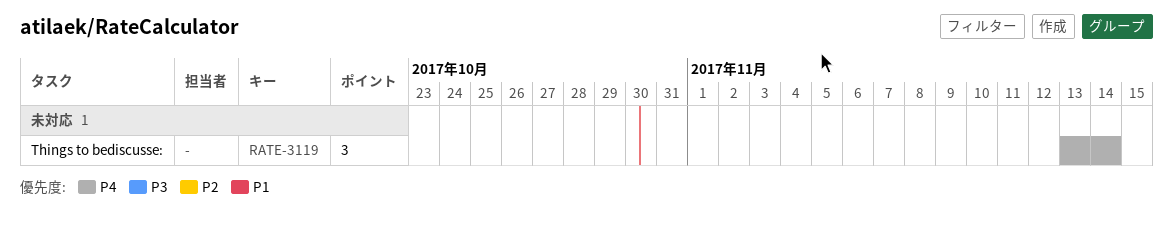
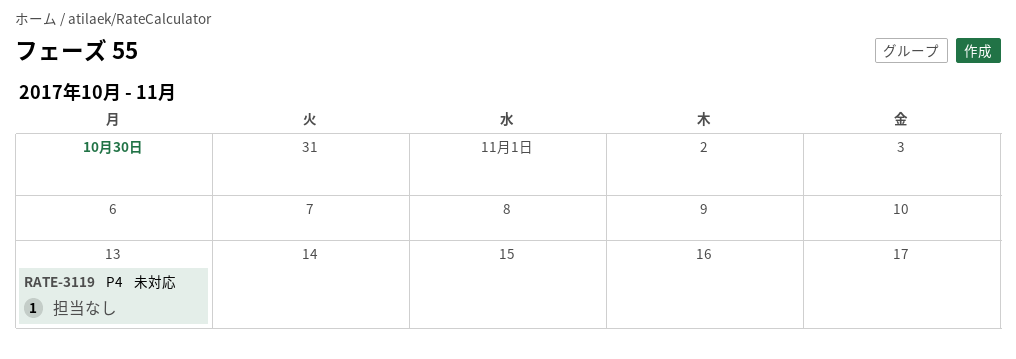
RATE-3119, estimate: 3 -> 1
RATE-3119, due: Nov 14 -> Nov 13

